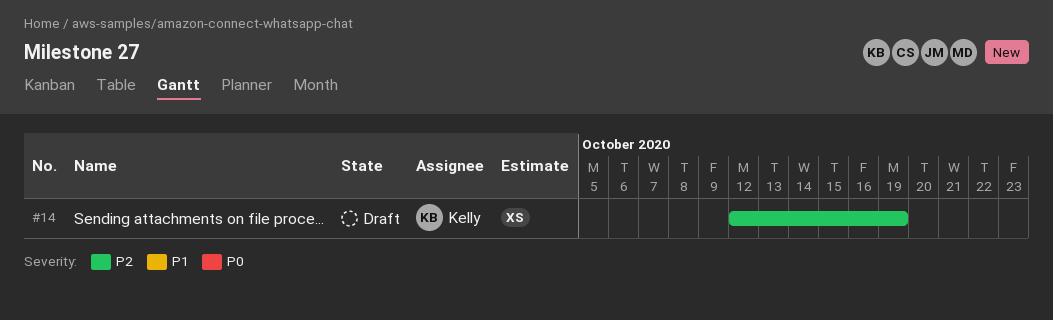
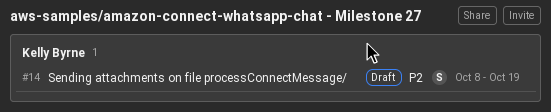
#14, estimate: XS -> S
#14, start: Oct 12 -> Oct 8

